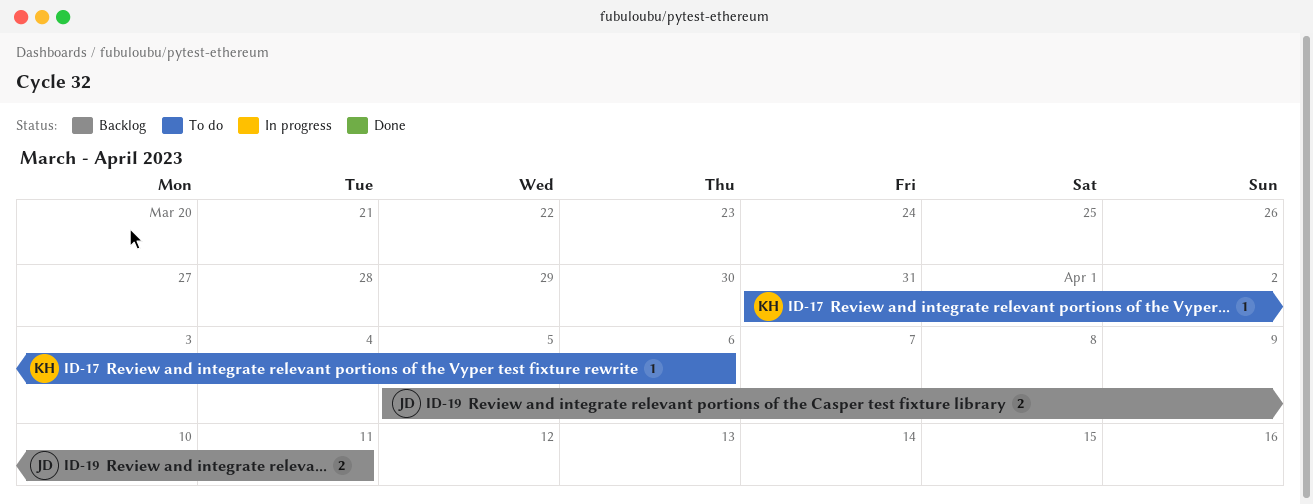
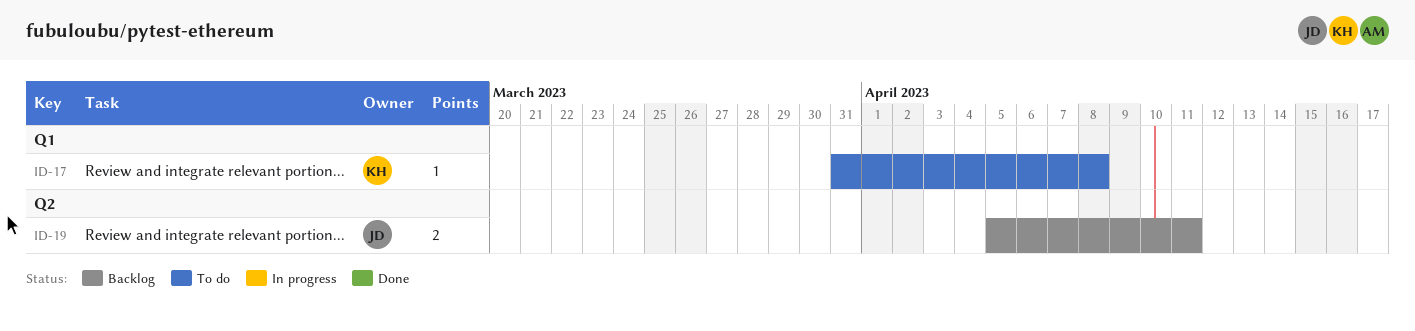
ID-17, due: Apr 6 -> Apr 8

